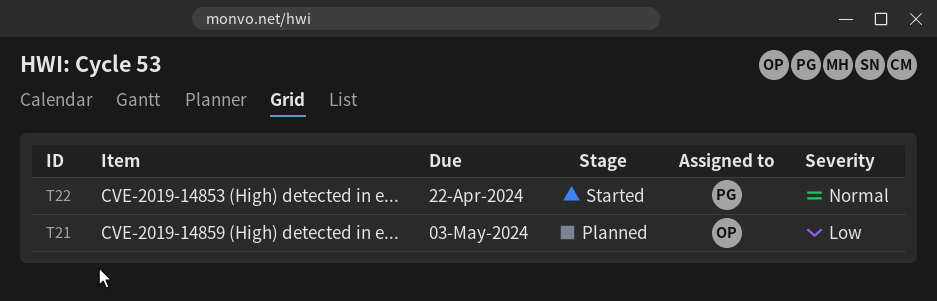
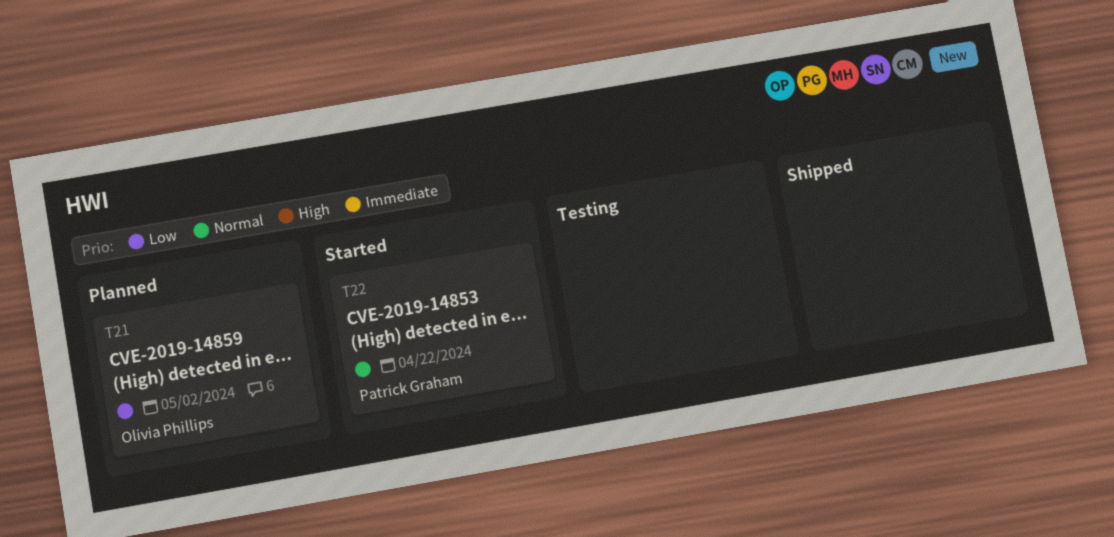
T21, due: May 3 -> May 2

